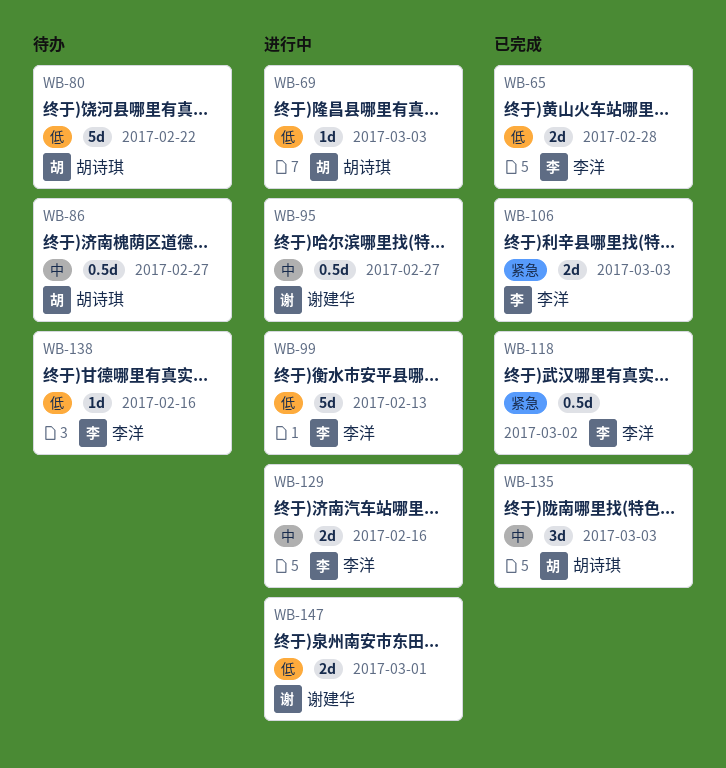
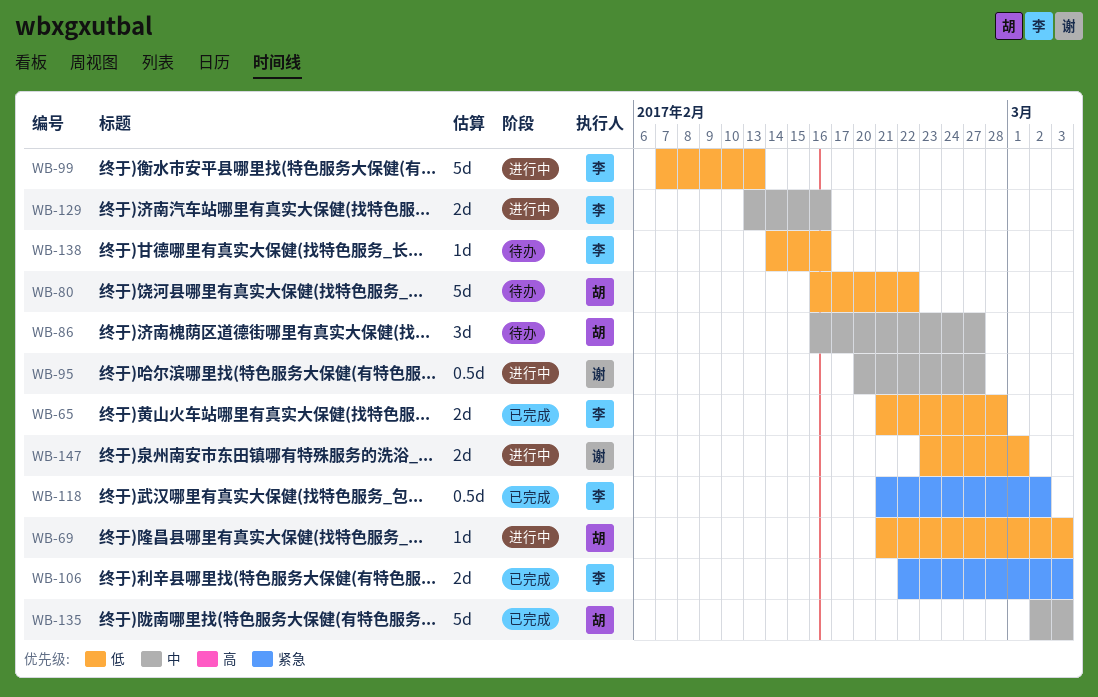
WB-86, estimate: 0.5d -> 3d
WB-135, estimate: 3d -> 5d

